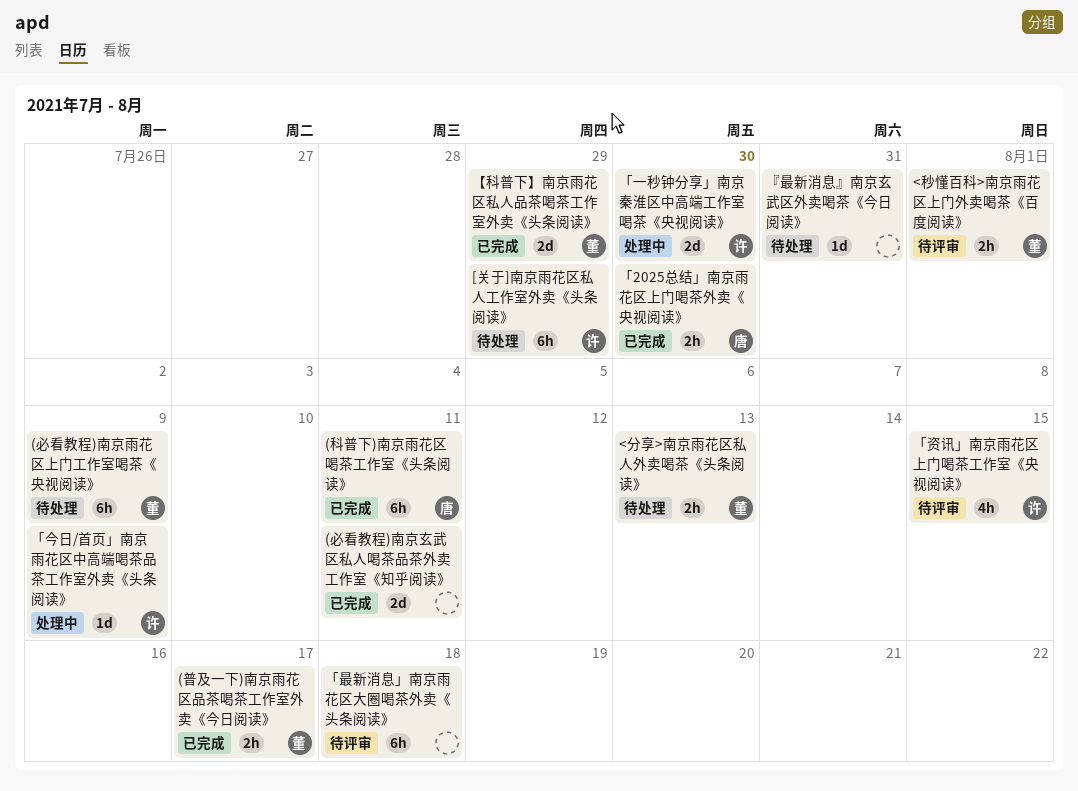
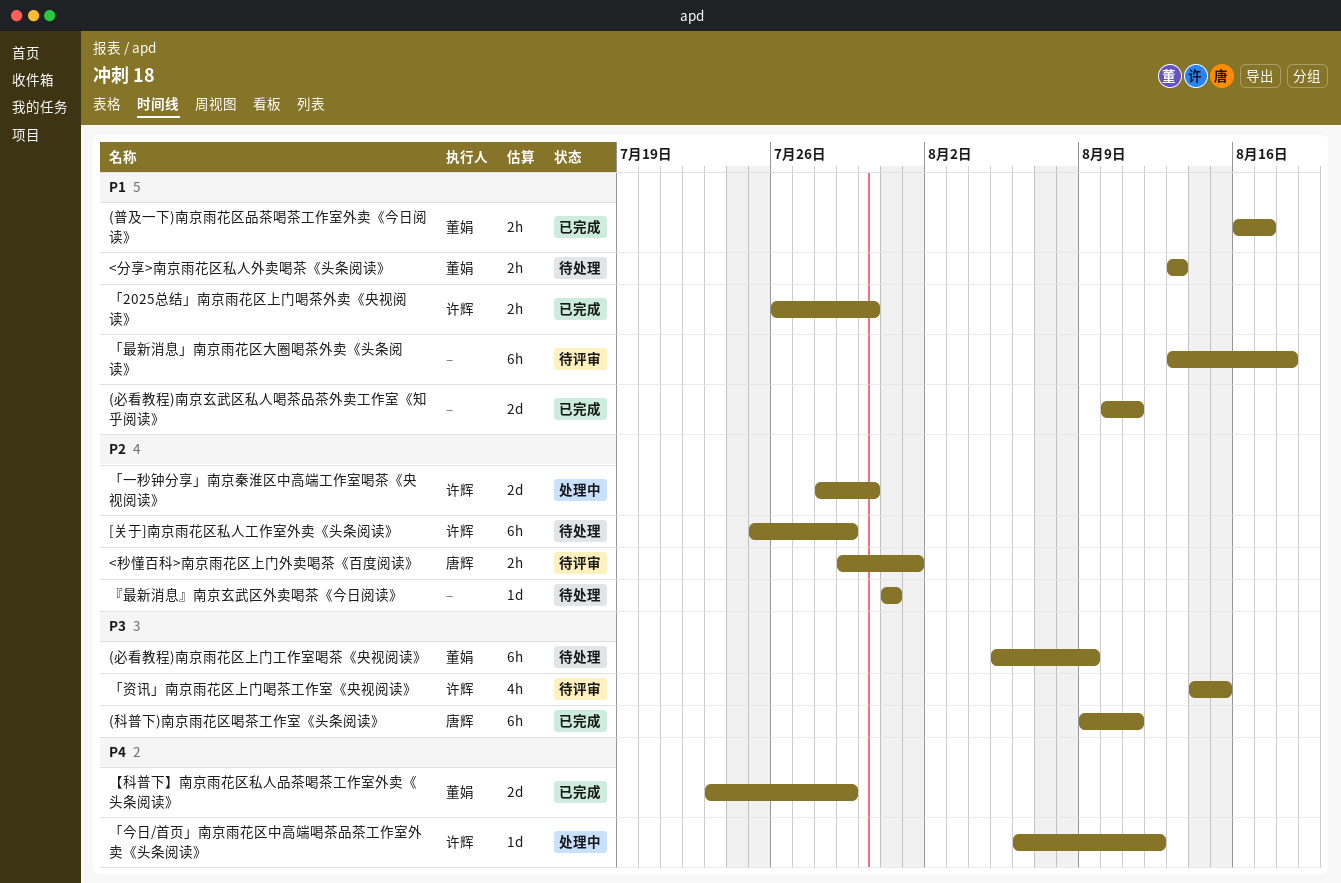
<秒懂百科>南京雨花区上门外卖喝茶《百度阅读》, owner: 董娟 -> 唐辉
「2025总结」南京雨花区上门喝茶外卖《央视阅读》, owner: 唐辉 -> 许辉
「今日/首页」南京雨花区中高端喝茶品茶工作室外卖《头条阅读》, due: Aug 9 -> Aug 12

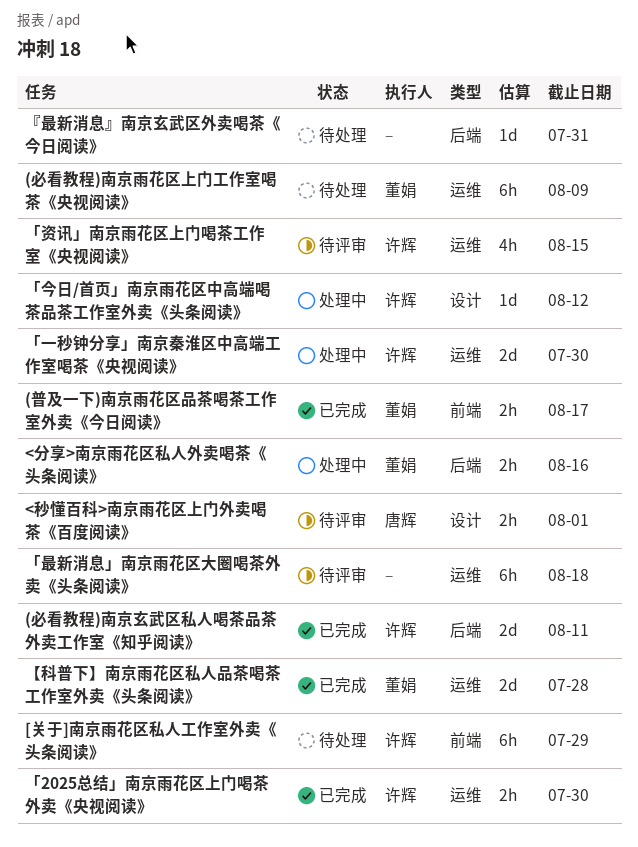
(必看教程)南京玄武区私人喝茶品茶外卖工作室《知乎阅读》, owner: none -> 许辉
(科普下)南京雨花区喝茶工作室《头条阅读》: present -> none
<分享>南京雨花区私人外卖喝茶《头条阅读》, status: 待处理 -> 处理中
<分享>南京雨花区私人外卖喝茶《头条阅读》, due: Aug 13 -> Aug 16
【科普下】南京雨花区私人品茶喝茶工作室外卖《头条阅读》, due: Jul 29 -> Jul 28

